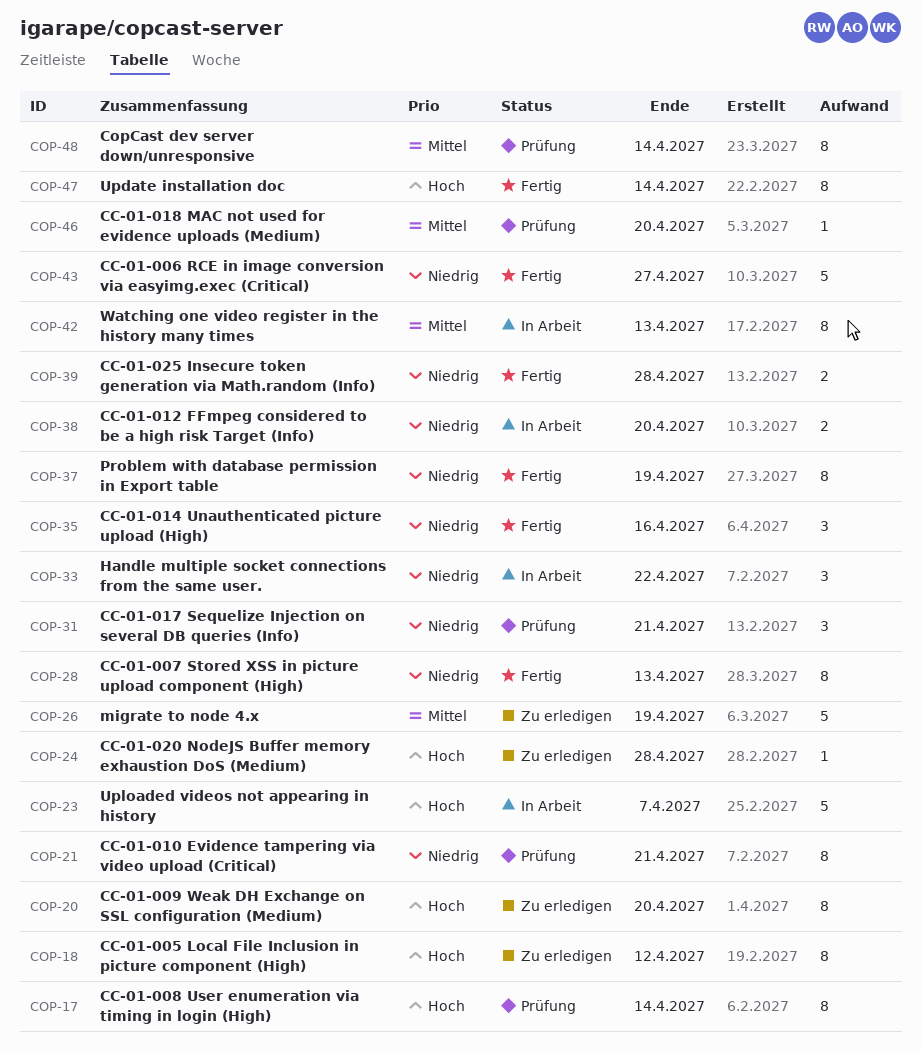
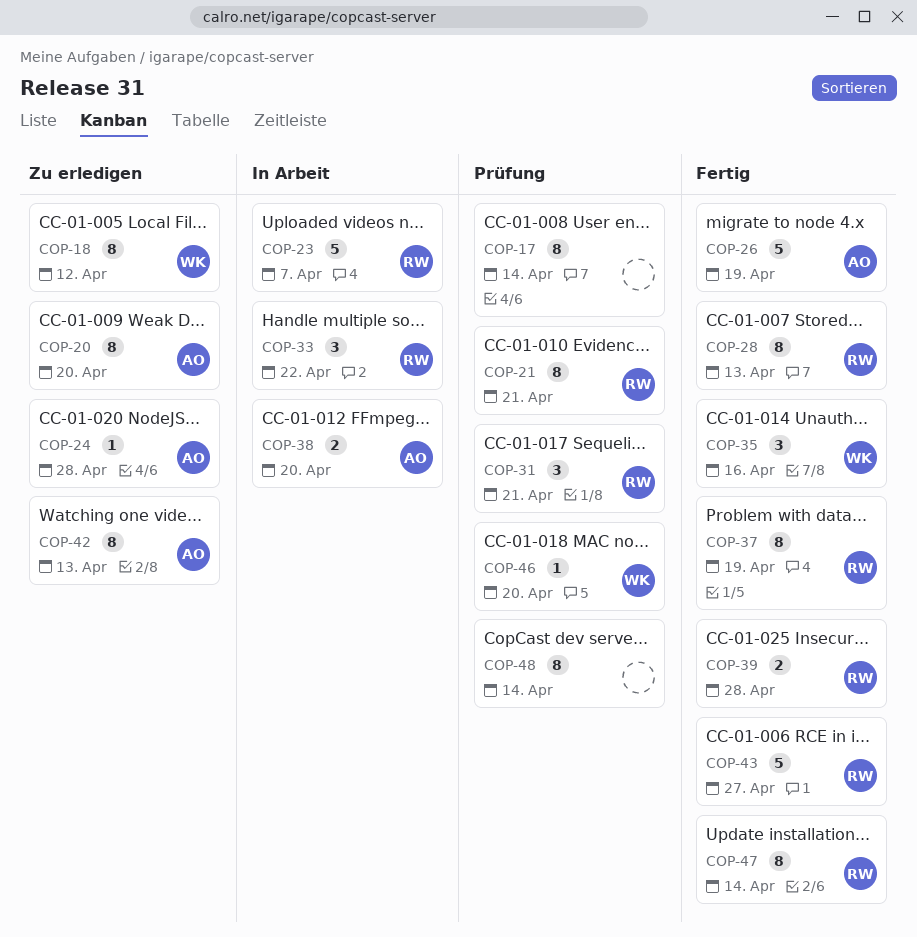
COP-26, status: Zu erledigen -> Fertig
COP-42, status: In Arbeit -> Zu erledigen

